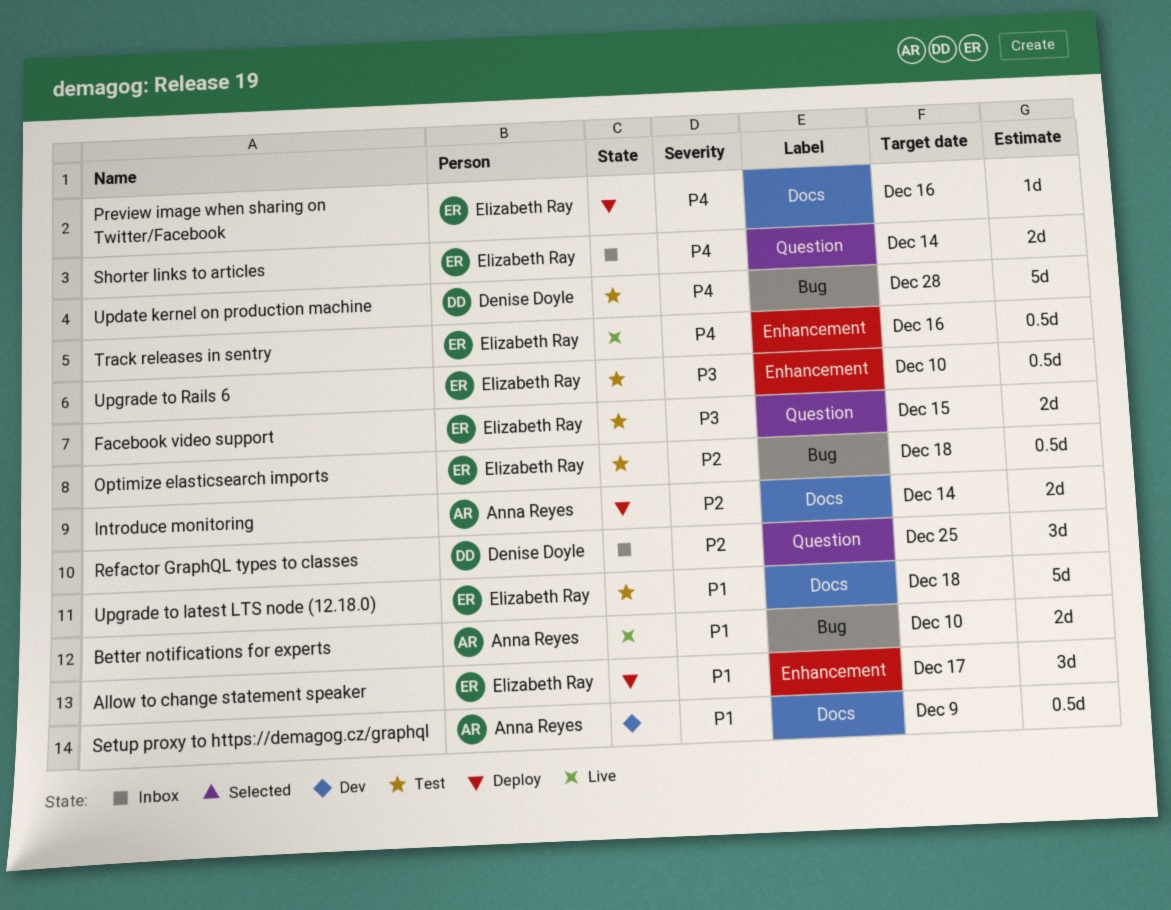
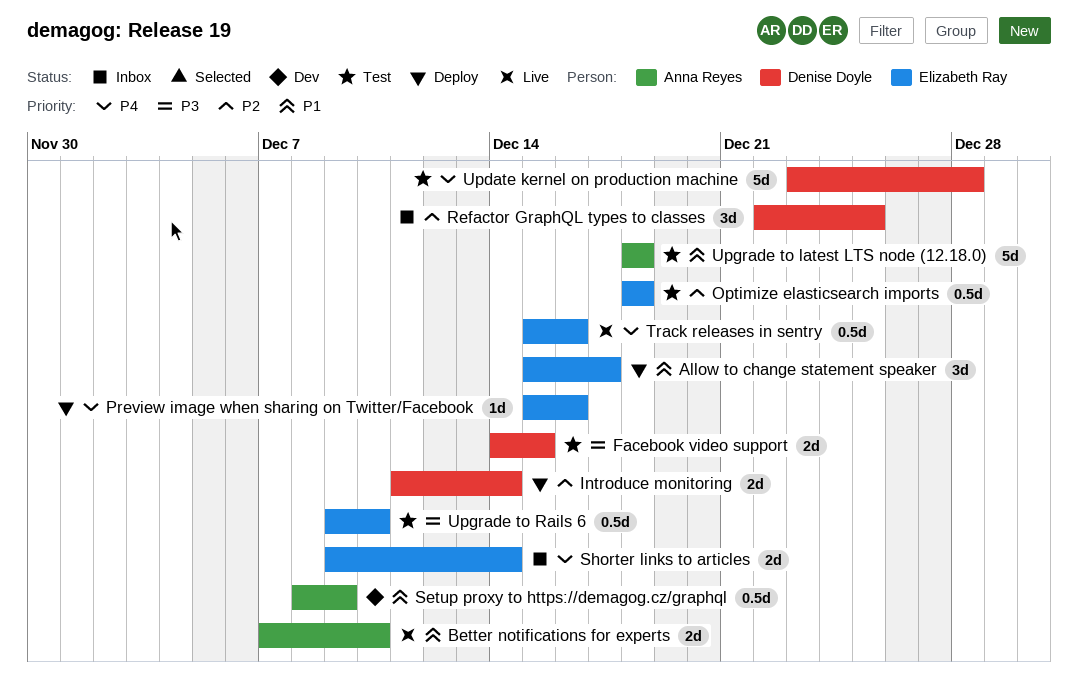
Facebook video support, owner: Elizabeth Ray -> Denise Doyle
Introduce monitoring, owner: Anna Reyes -> Denise Doyle
Upgrade to latest LTS node (12.18.0), owner: Elizabeth Ray -> Anna Reyes

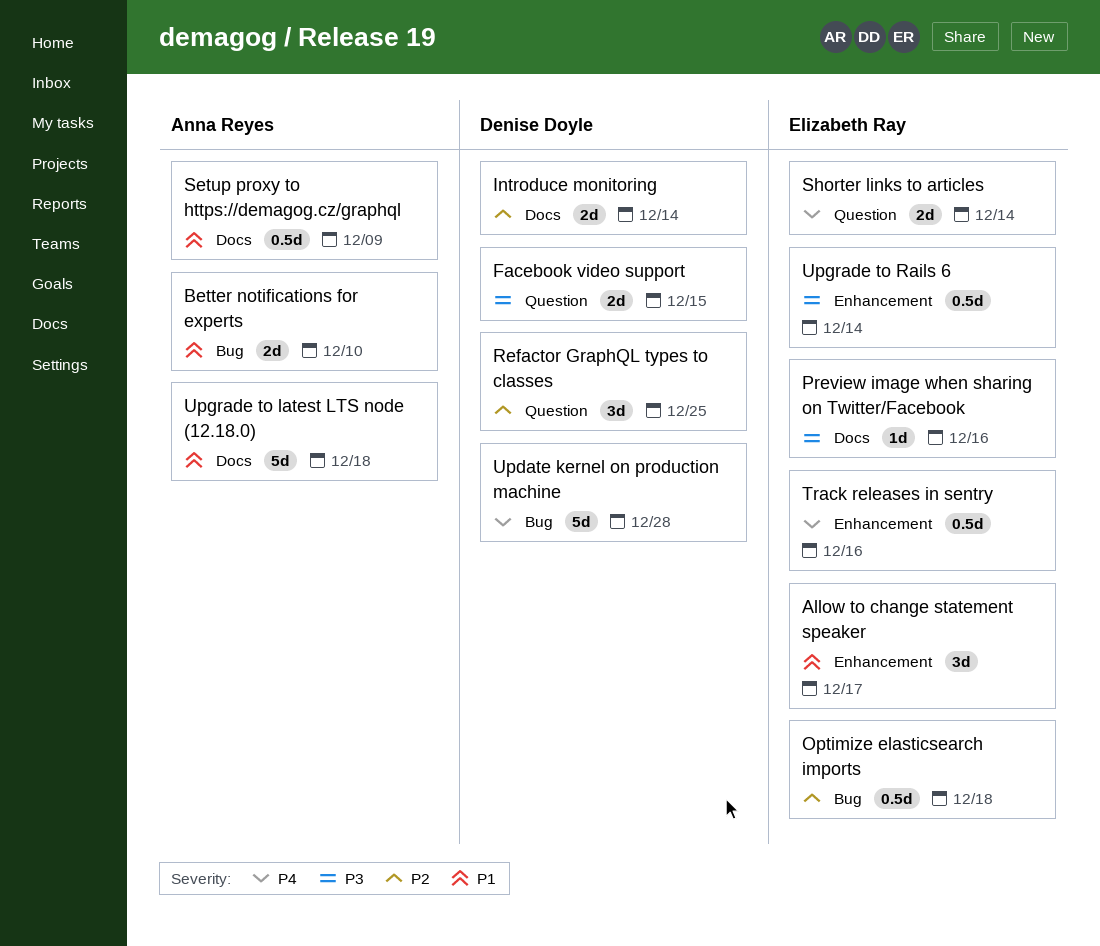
Preview image when sharing on Twitter/Facebook, priority: P4 -> P3
Upgrade to Rails 6, due: Dec 10 -> Dec 14

